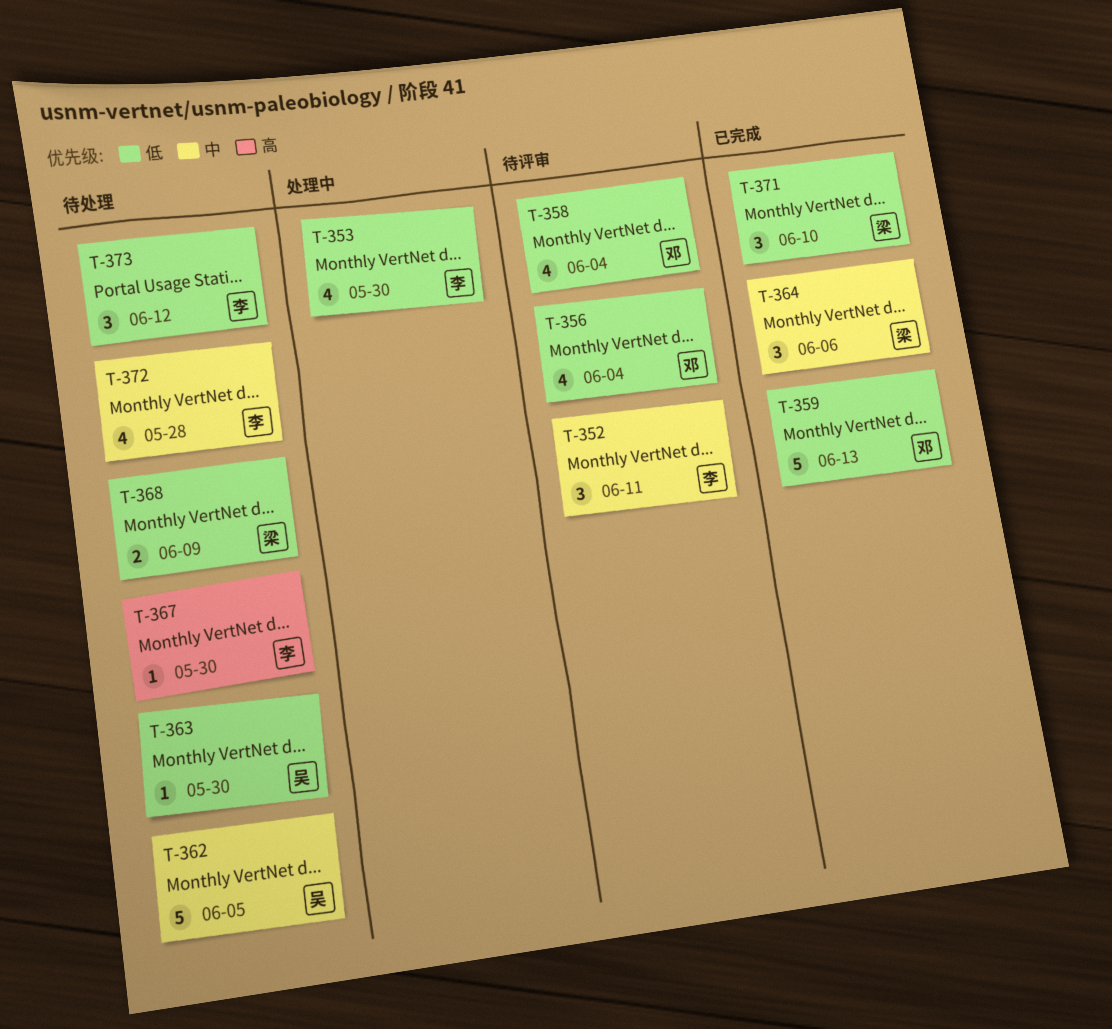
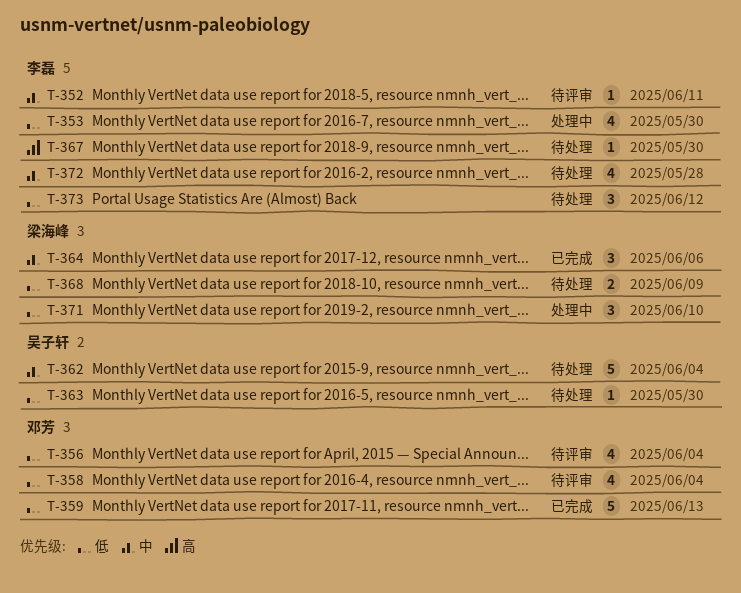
T-352, estimate: 3 -> 1
T-362, due: Jun 5 -> Jun 4
T-371, status: 已完成 -> 处理中

